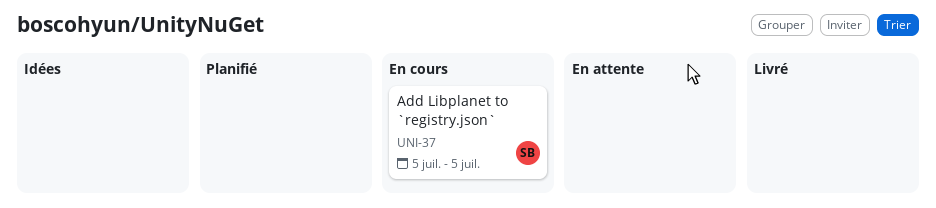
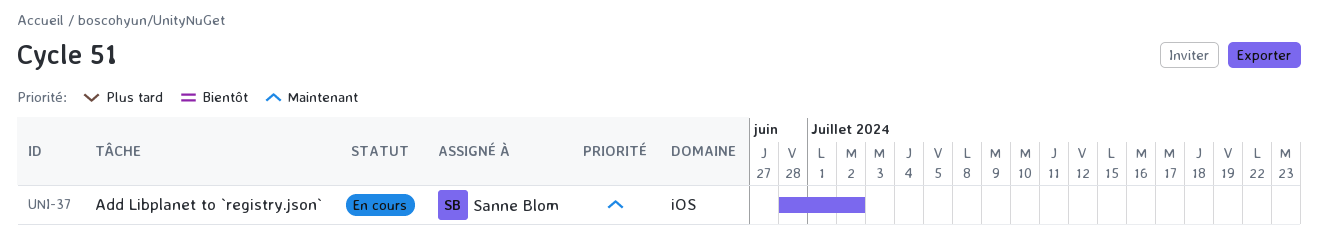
UNI-37, start: Jul 5 -> Jun 28
UNI-37, due: Jul 5 -> Jul 2

